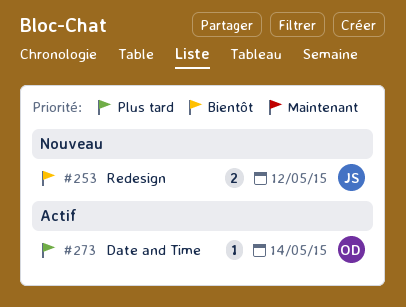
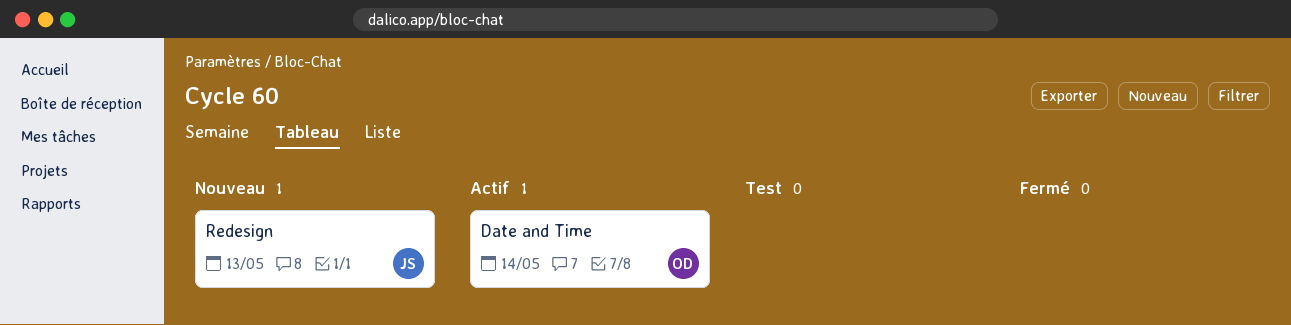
Redesign, due: May 12 -> May 13

